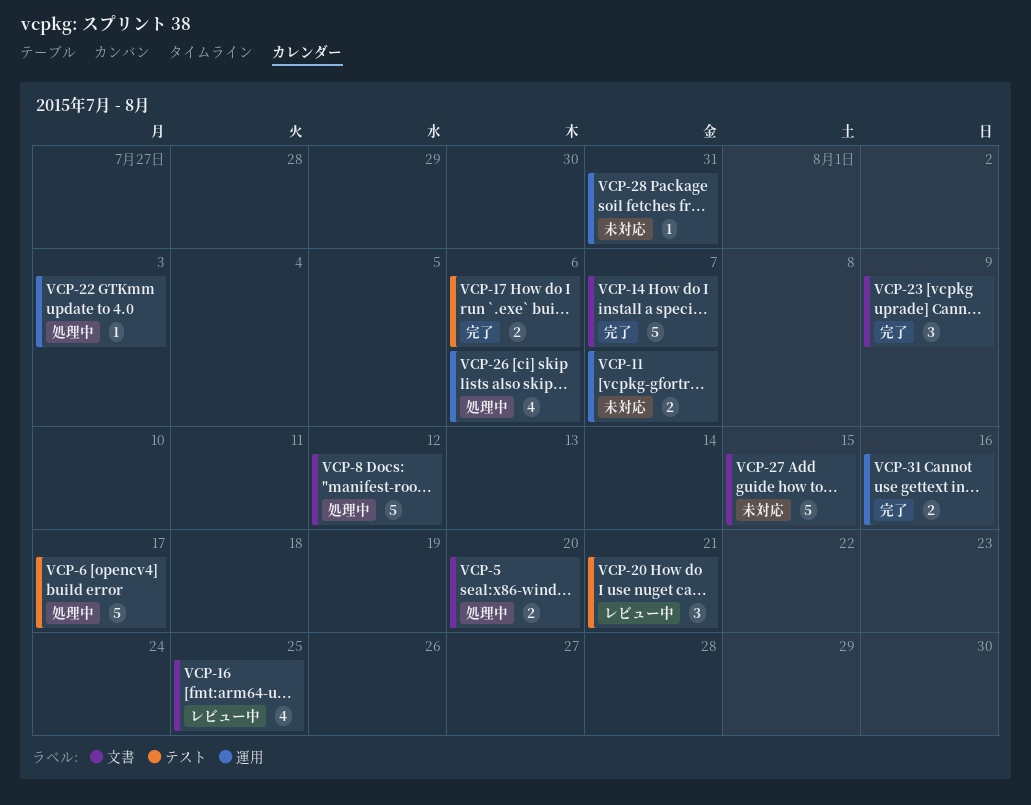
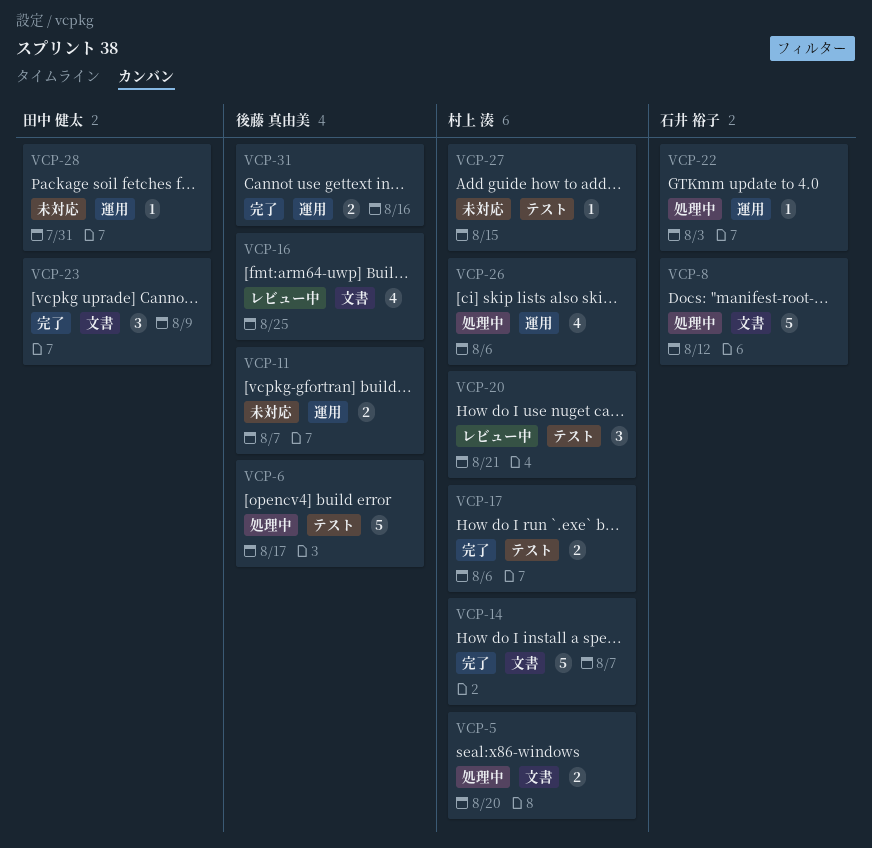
VCP-27, label: 文書 -> テスト
VCP-27, estimate: 5 -> 1

